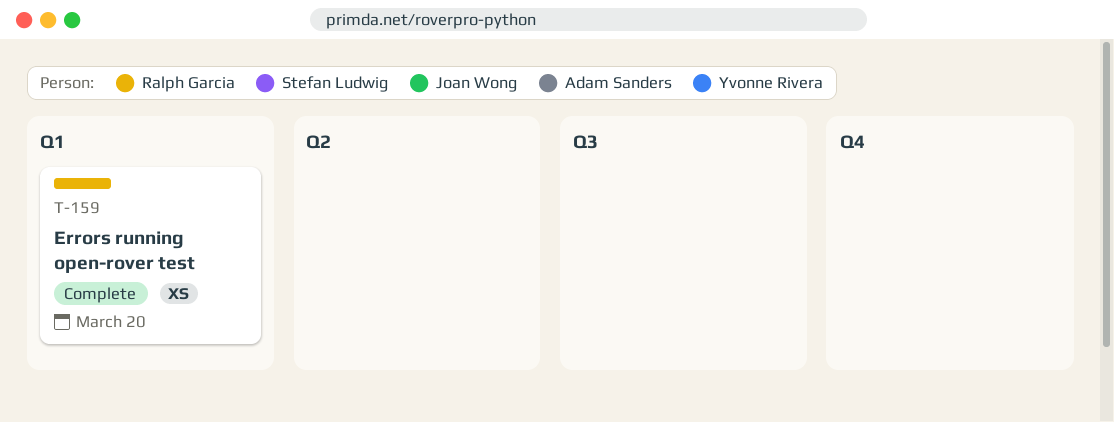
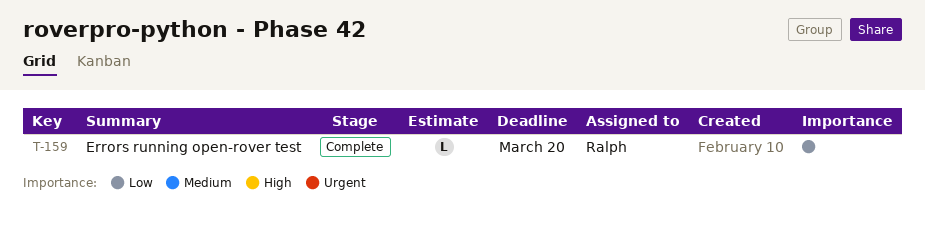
T-159, estimate: XS -> L

